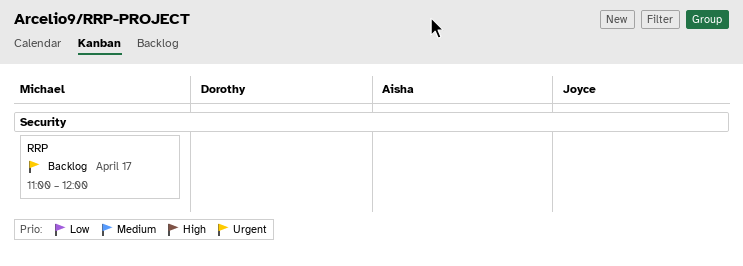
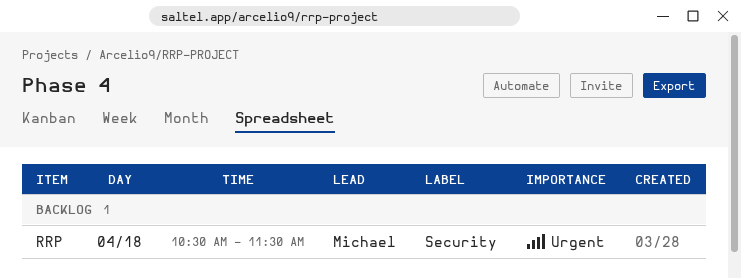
RRP, day: Apr 17 -> Apr 18
RRP, begins: 11:00 -> 10:30
RRP, ends: 12:00 -> 11:30

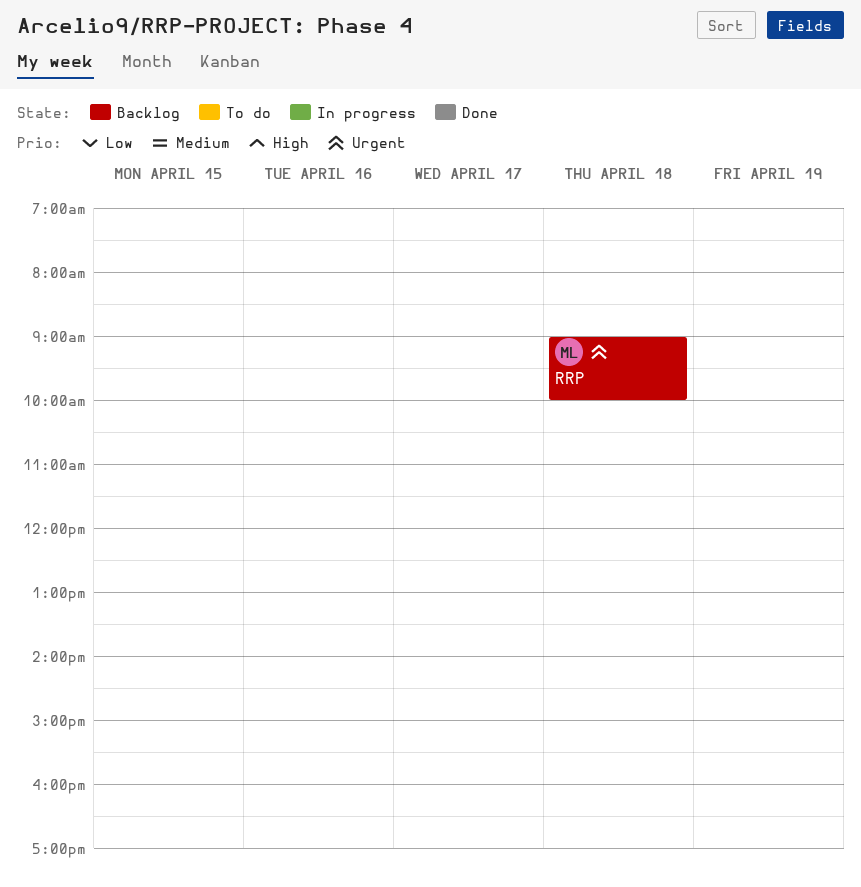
RRP, begins: 10:30 -> 09:00
RRP, ends: 11:30 -> 10:00

